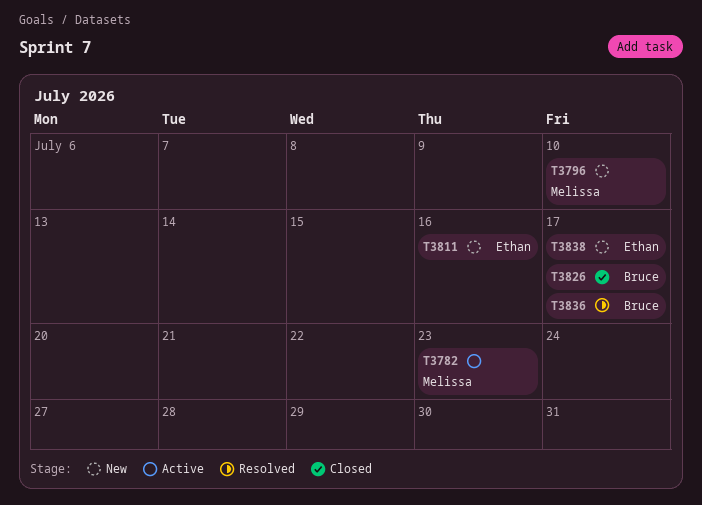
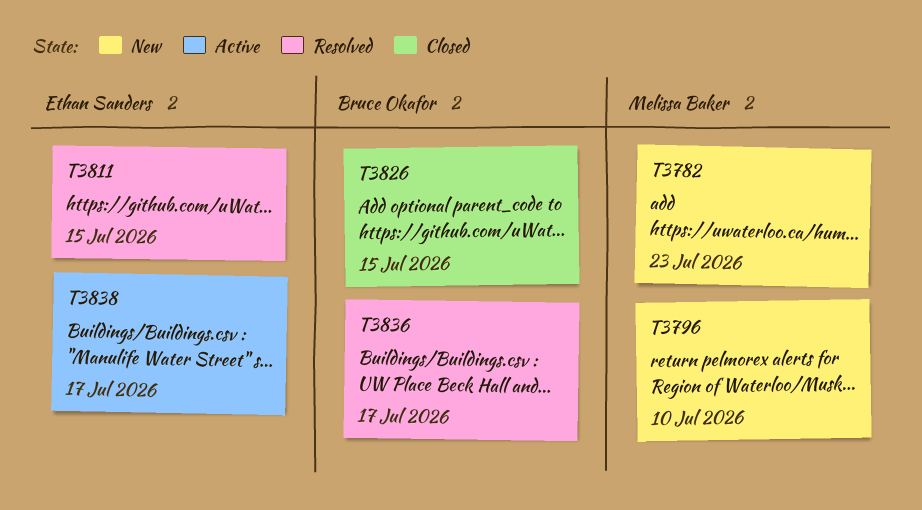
T3782, status: Active -> New
T3811, status: New -> Resolved
T3811, due: Jul 16 -> Jul 15
T3826, due: Jul 17 -> Jul 15
T3838, status: New -> Active

